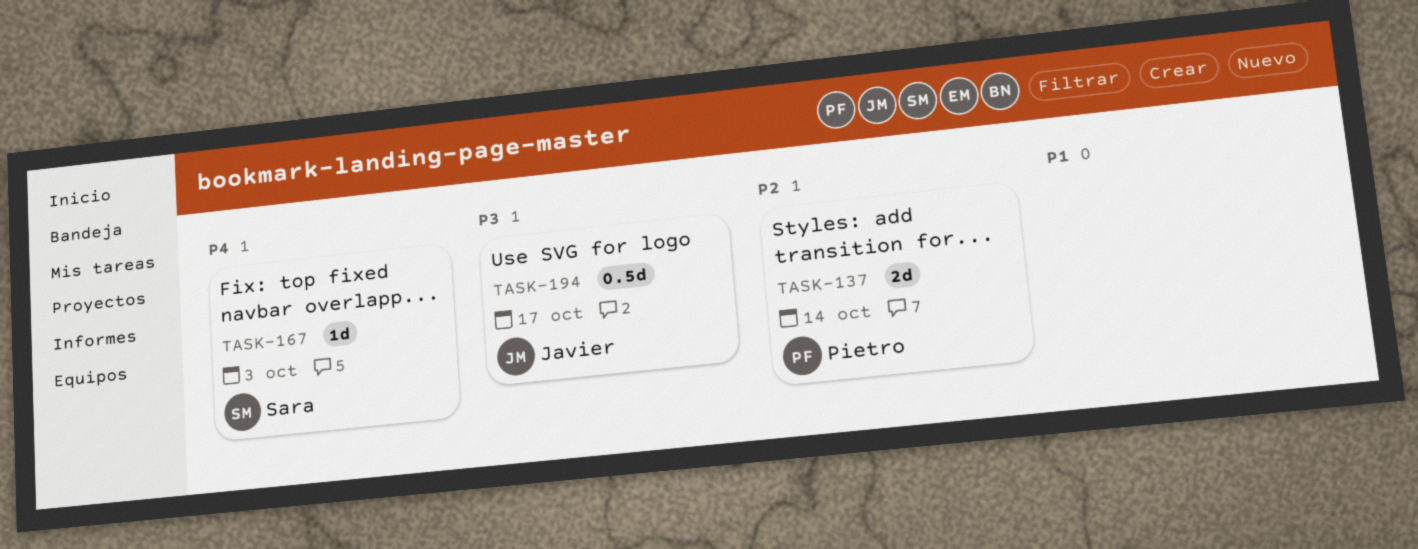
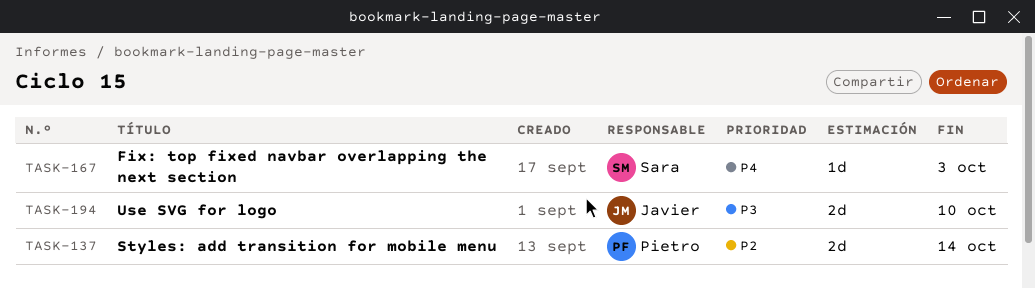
TASK-194, estimate: 0.5d -> 2d
TASK-194, due: Oct 17 -> Oct 10

